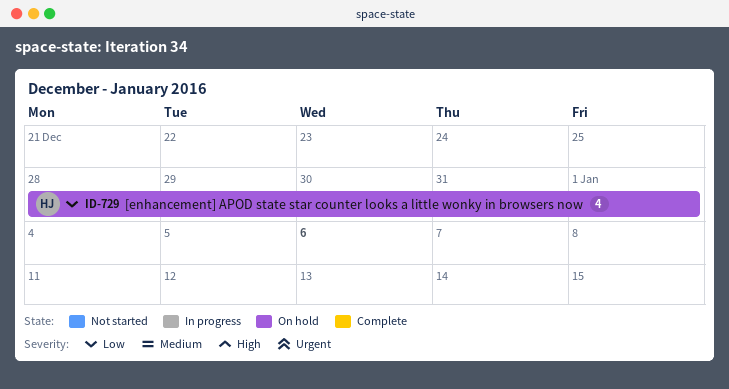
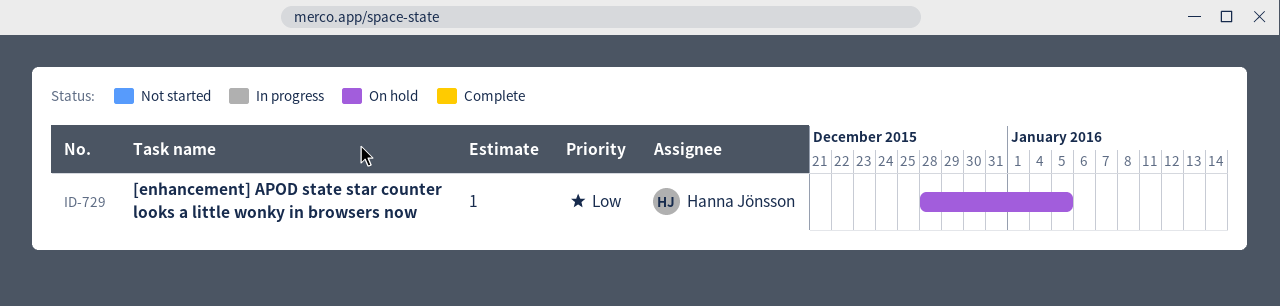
ID-729, estimate: 4 -> 1
ID-729, due: Jan 1 -> Jan 5

